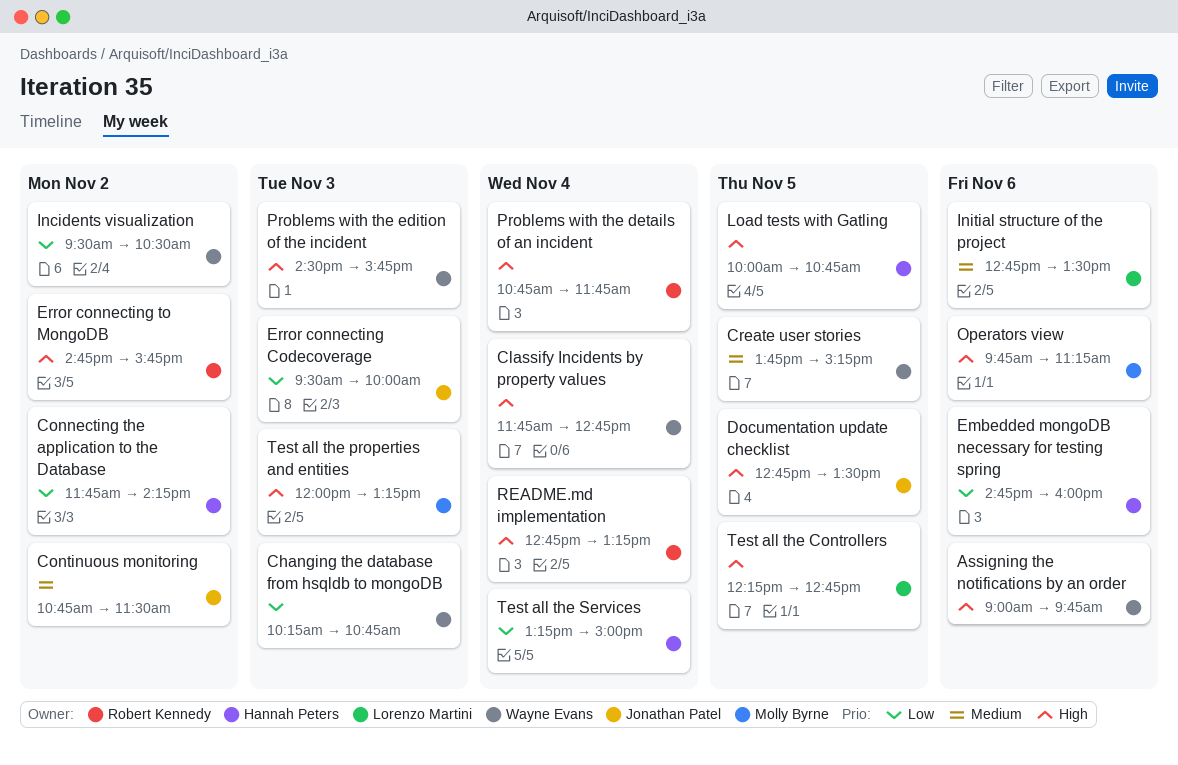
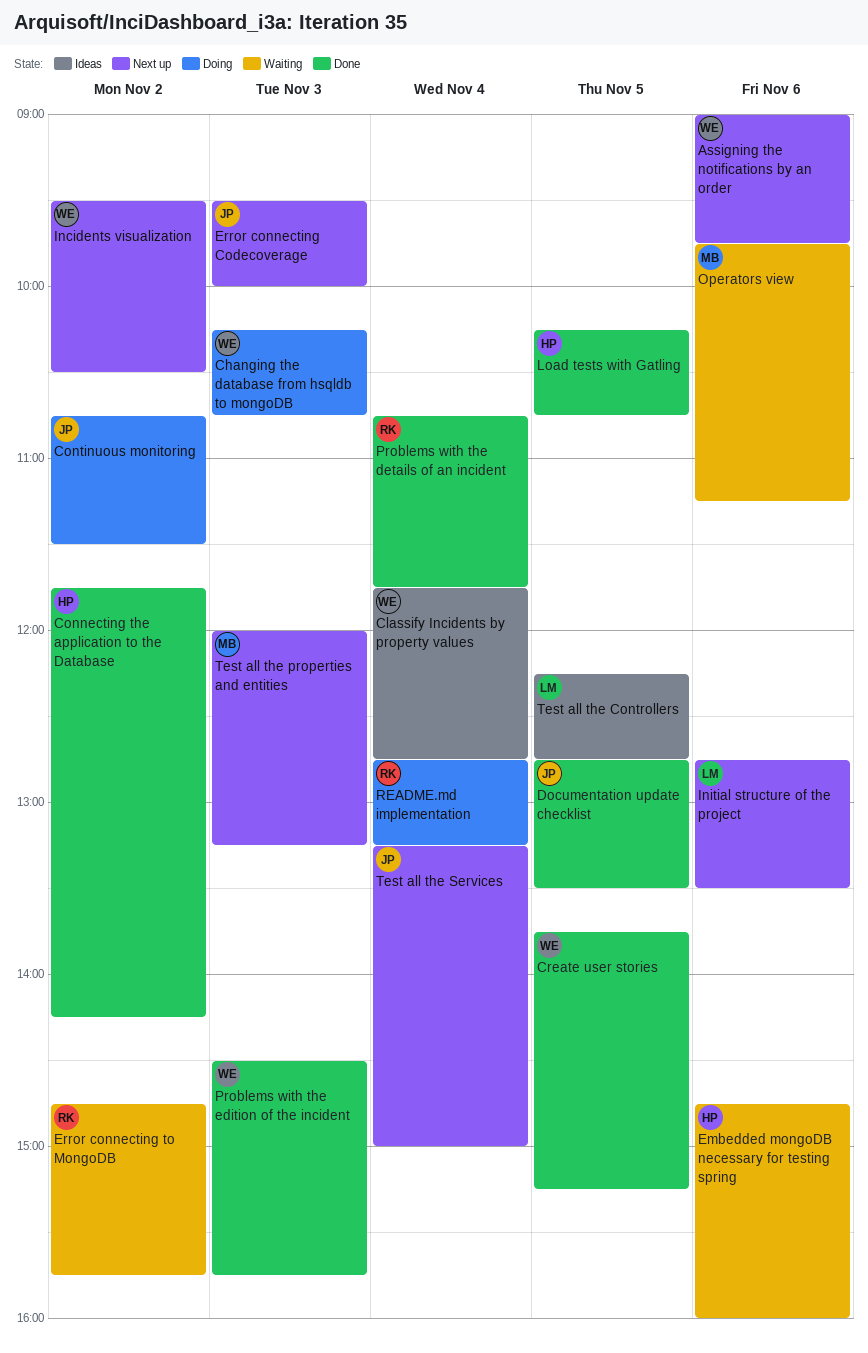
Load tests with Gatling, begins: 10:00 -> 10:15
Test all the Services, owner: Hannah Peters -> Jonathan Patel

